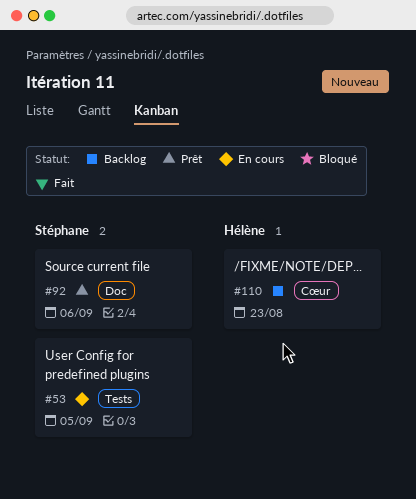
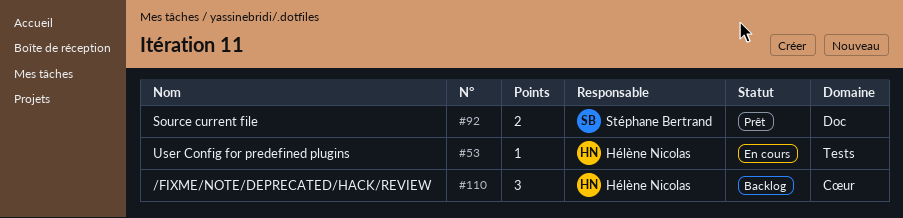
#53, owner: Stéphane Bertrand -> Hélène Nicolas

